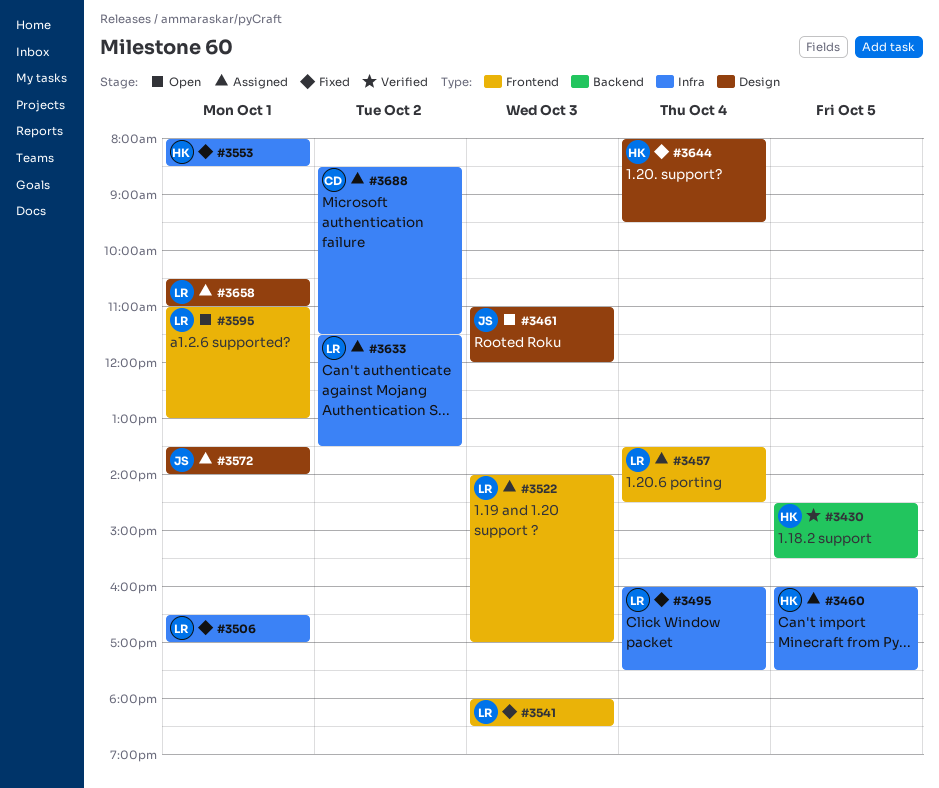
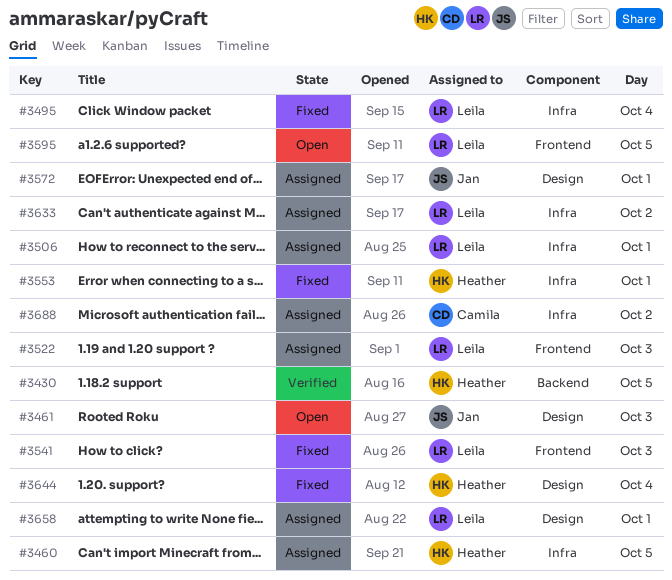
#3457: present -> none
#3506, status: Fixed -> Assigned
#3595, day: Oct 1 -> Oct 5

